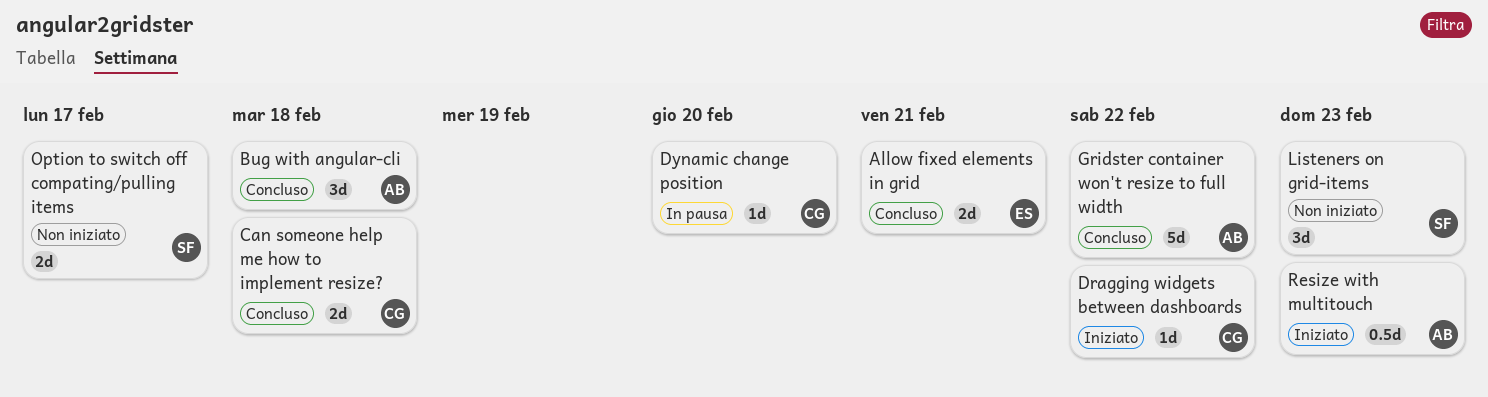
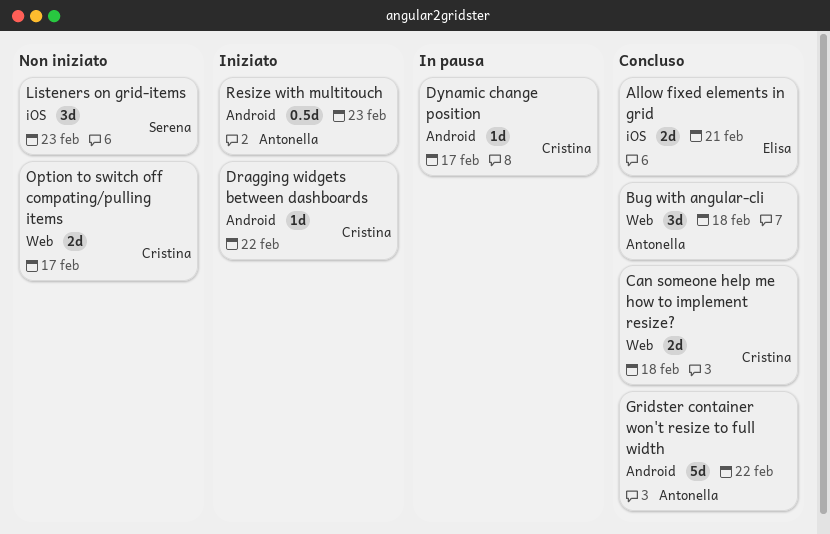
Dynamic change position, due: Feb 20 -> Feb 17
Option to switch off compating/pulling items, owner: Serena -> Cristina

